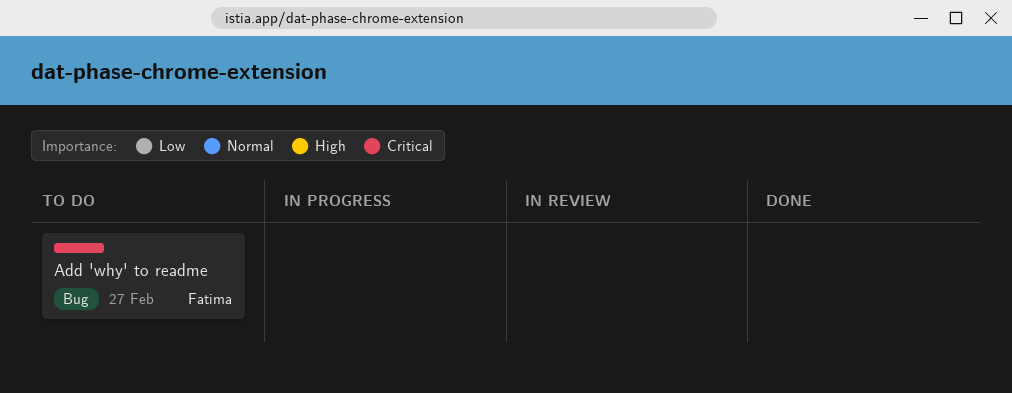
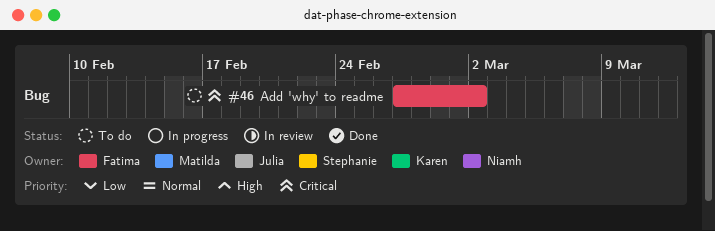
Add 'why' to readme, due: Feb 27 -> Mar 2

